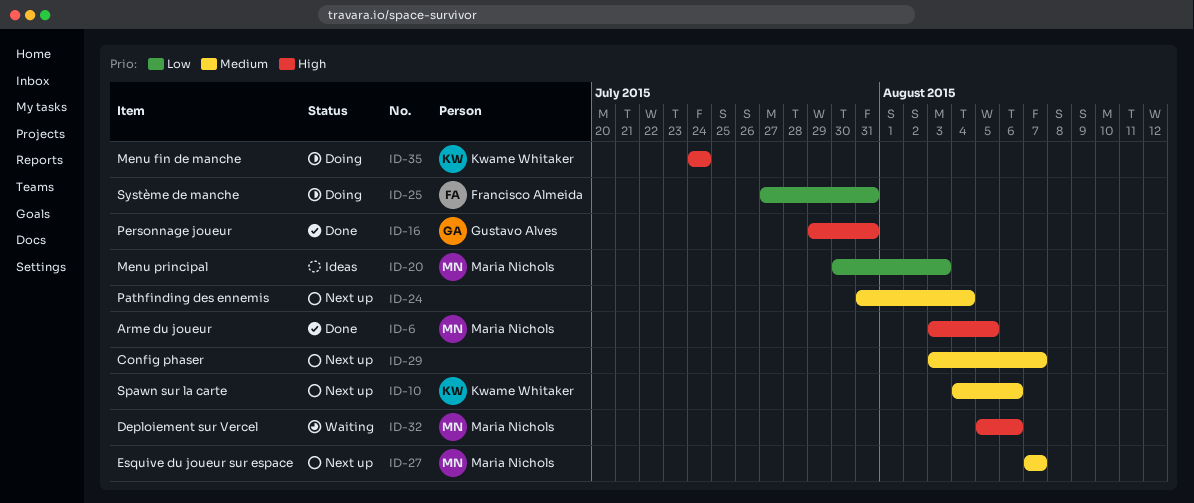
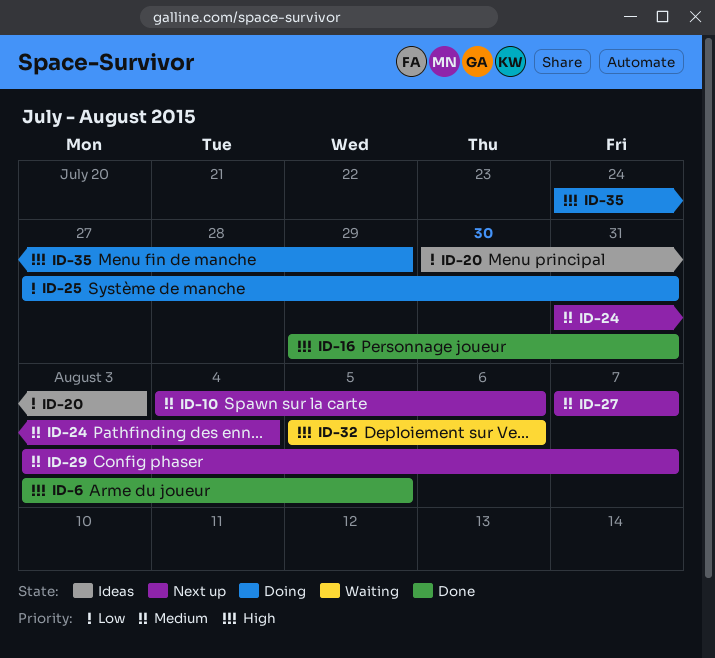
ID-35, due: Jul 24 -> Jul 29

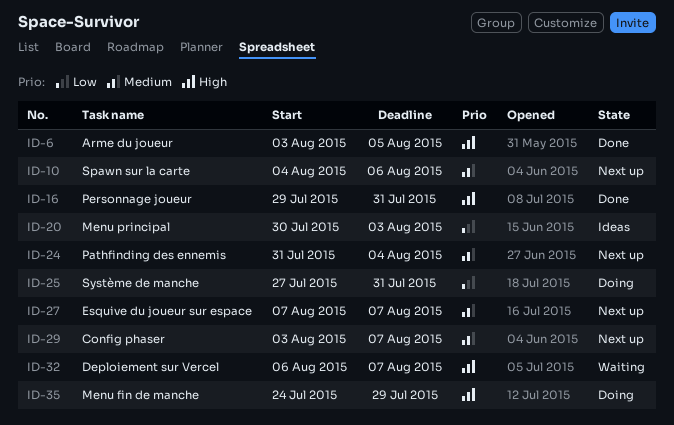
ID-32, start: Aug 5 -> Aug 6
ID-32, due: Aug 6 -> Aug 7

